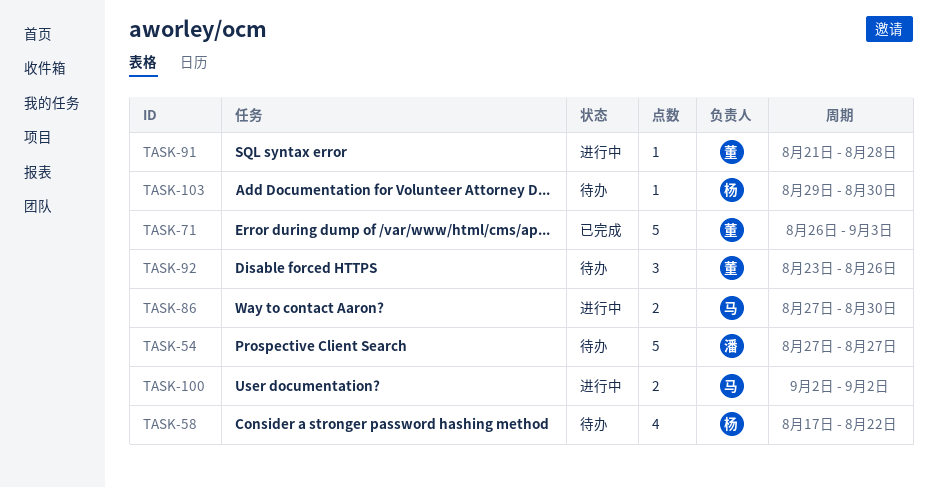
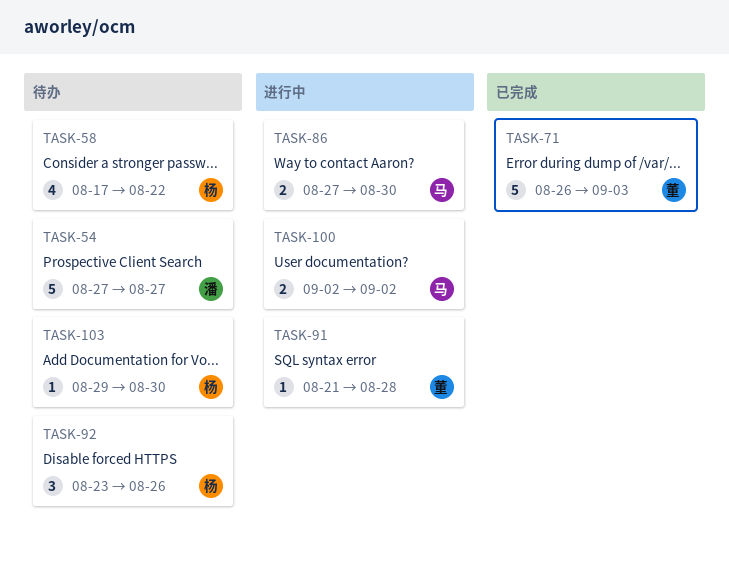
TASK-92, owner: 董 -> 杨

